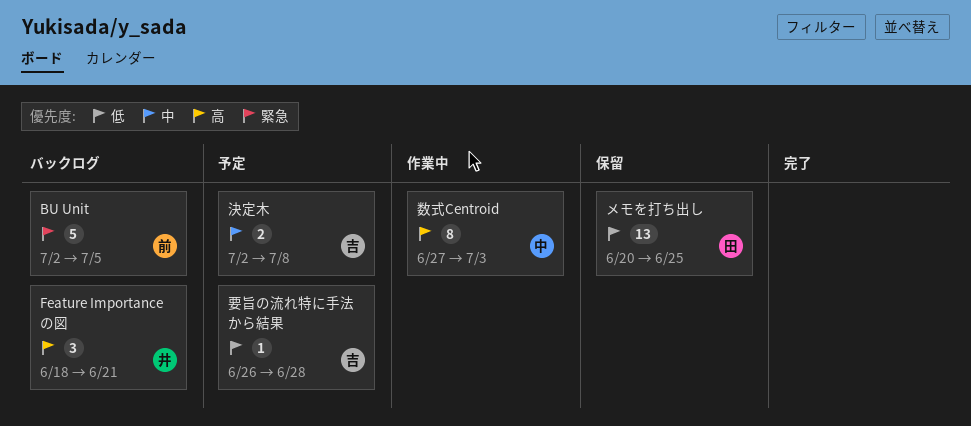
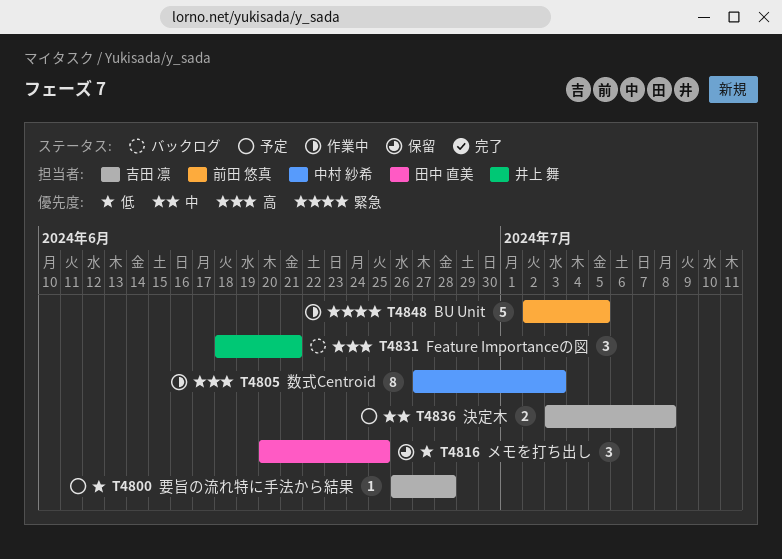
BU Unit, status: バックログ -> 作業中
メモを打ち出し, estimate: 13 -> 3
決定木, start: Jul 2 -> Jul 3

